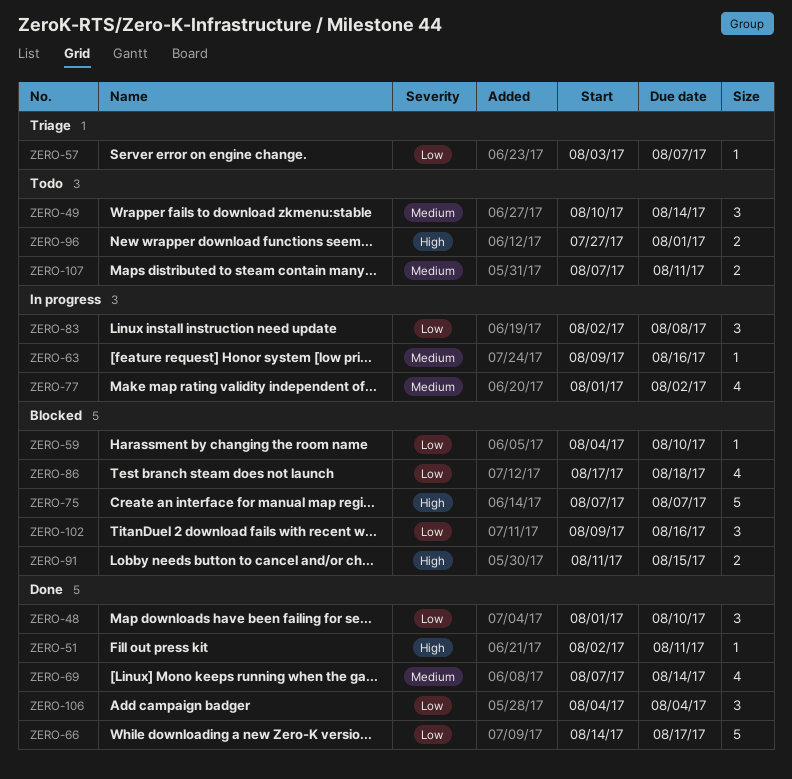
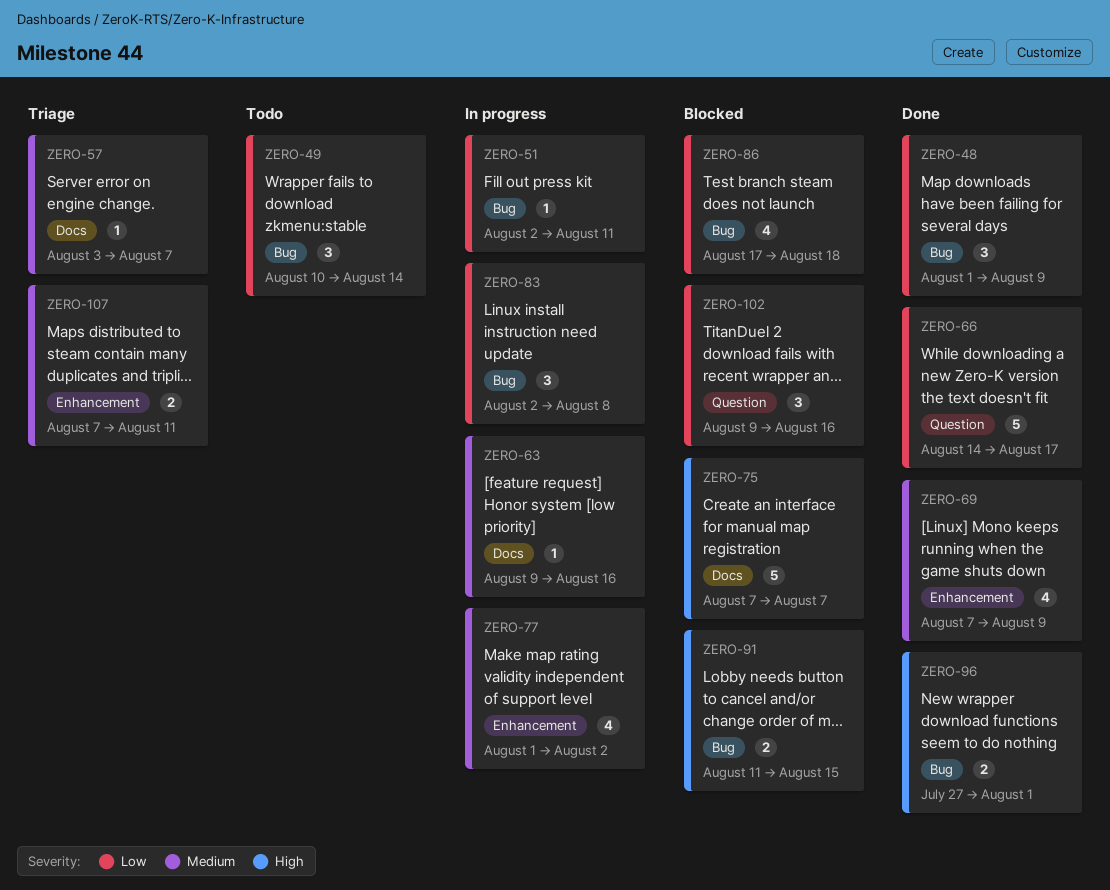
ZERO-48, due: Aug 10 -> Aug 9
ZERO-49, priority: Medium -> Low
ZERO-51, status: Done -> In progress
ZERO-51, priority: High -> Low
ZERO-57, priority: Low -> Medium
ZERO-59: present -> none
ZERO-69, due: Aug 14 -> Aug 9
ZERO-96, status: Todo -> Done
ZERO-106: present -> none
ZERO-107, status: Todo -> Triage

